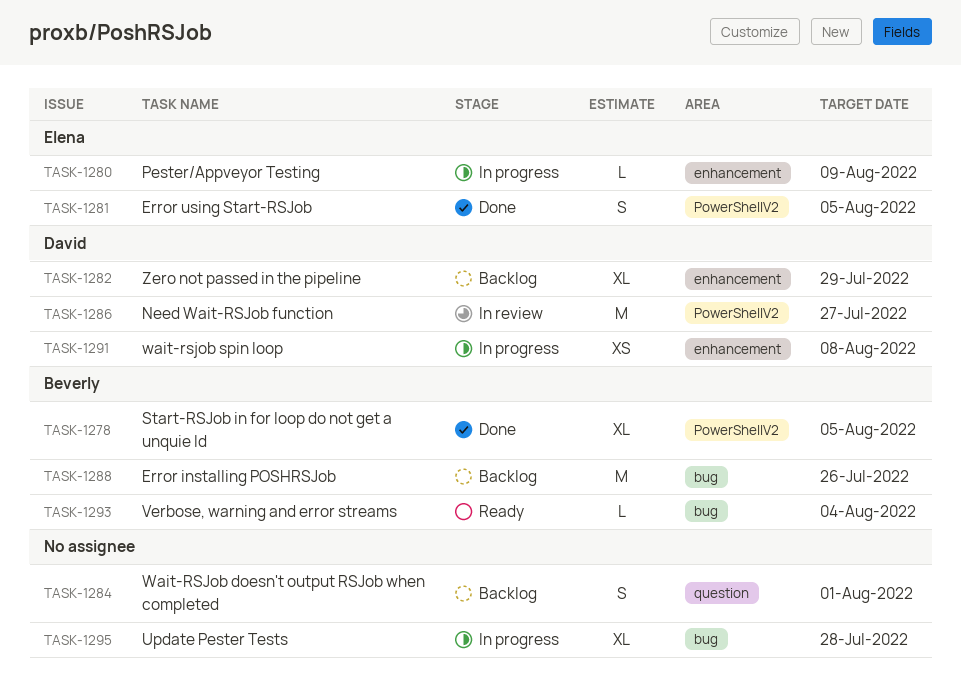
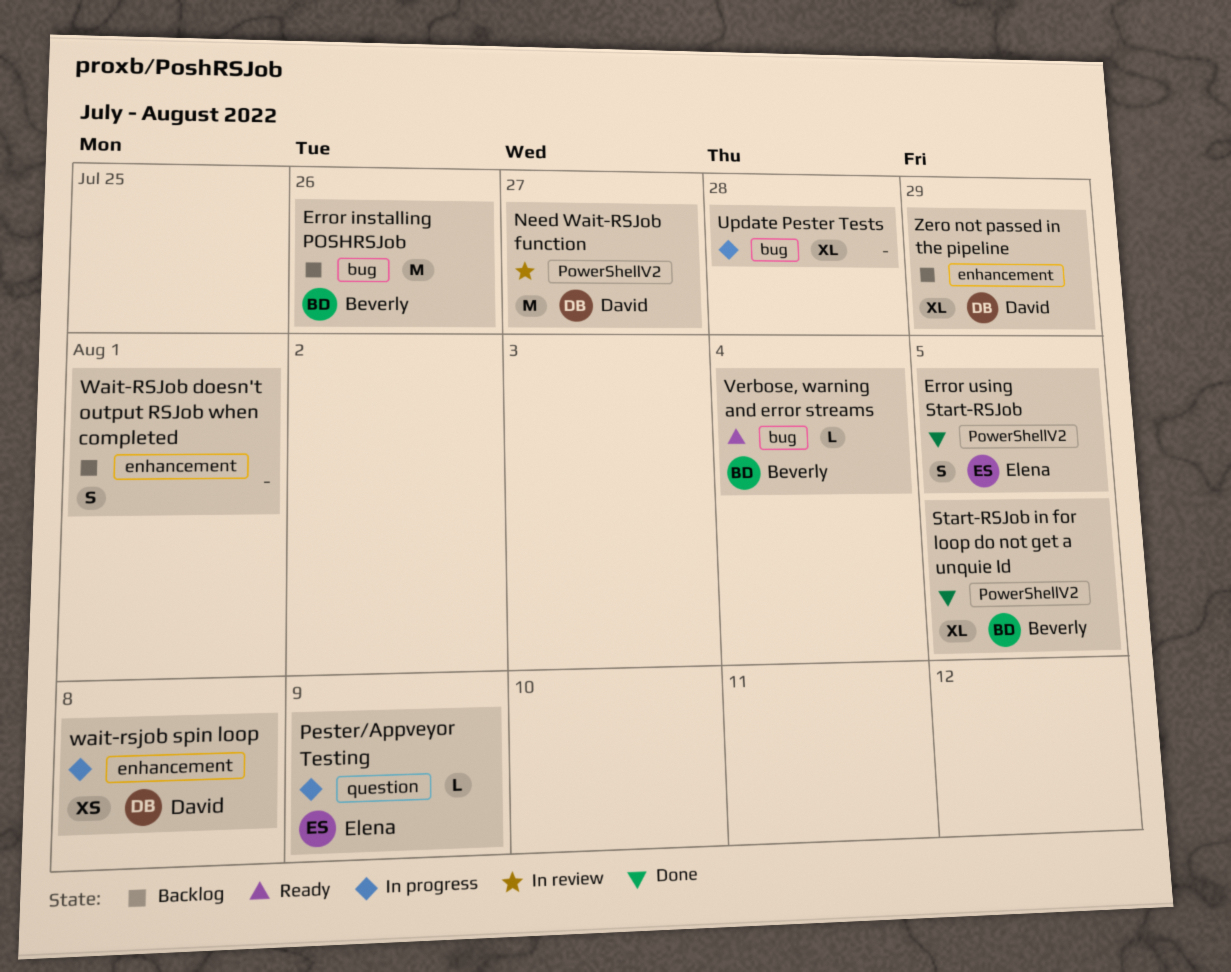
Pester/Appveyor Testing, label: enhancement -> question
Wait-RSJob doesn't output RSJob when completed, label: question -> enhancement

